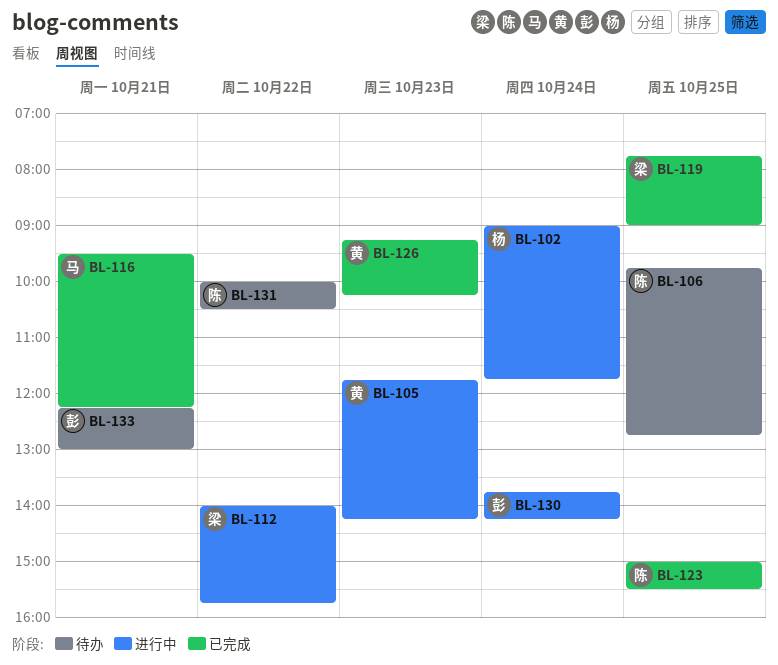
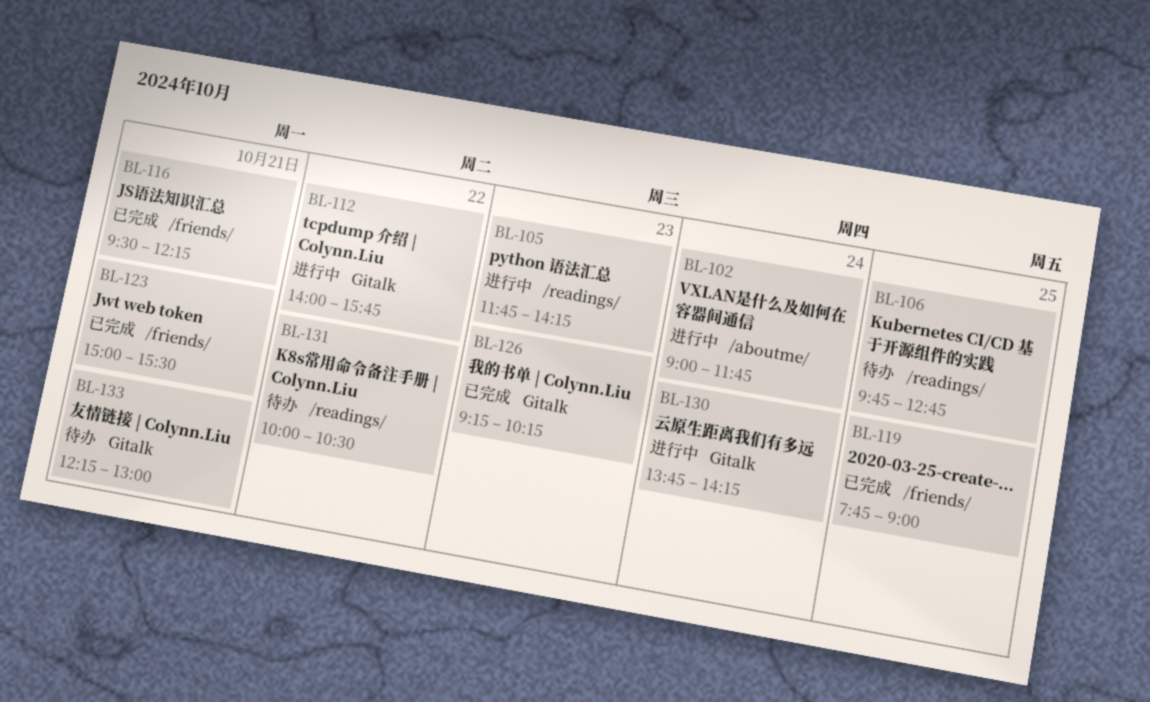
BL-123, day: Oct 25 -> Oct 21

